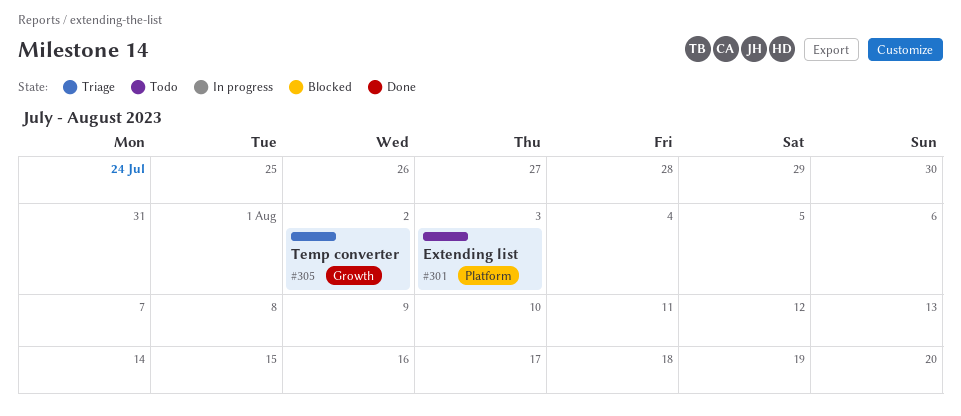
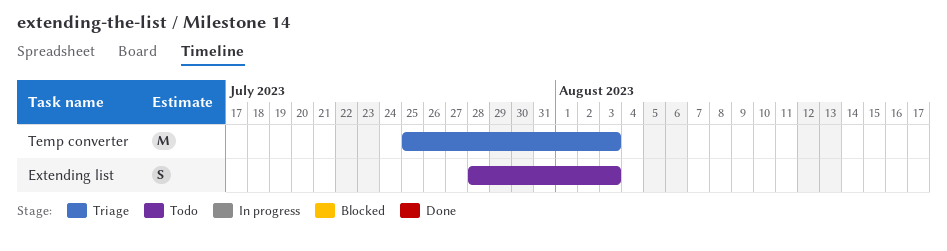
Temp converter, due: Aug 2 -> Aug 3

